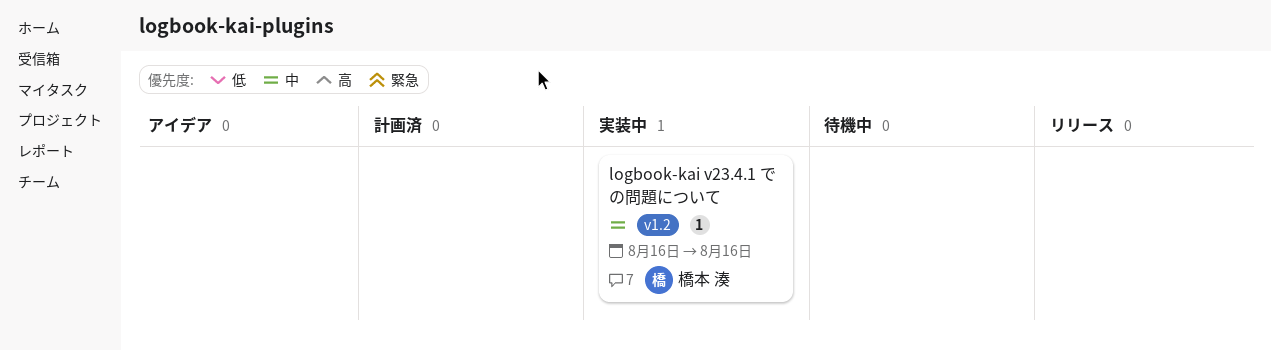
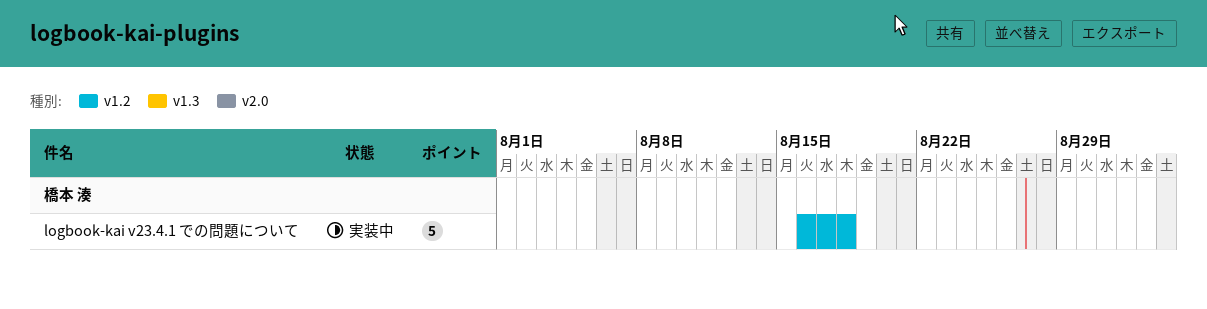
logbook-kai v23.4.1 での問題について, estimate: 1 -> 5
logbook-kai v23.4.1 での問題について, due: Aug 16 -> Aug 18

